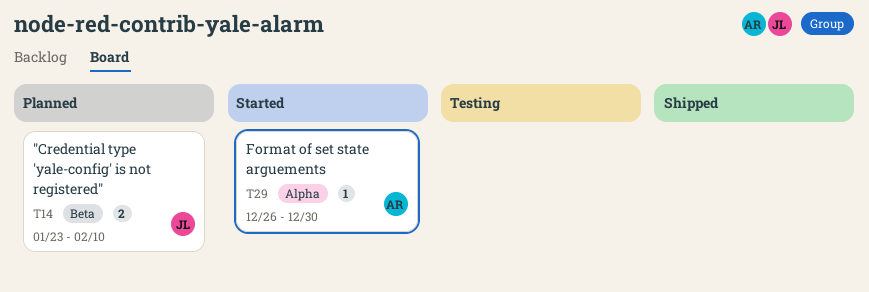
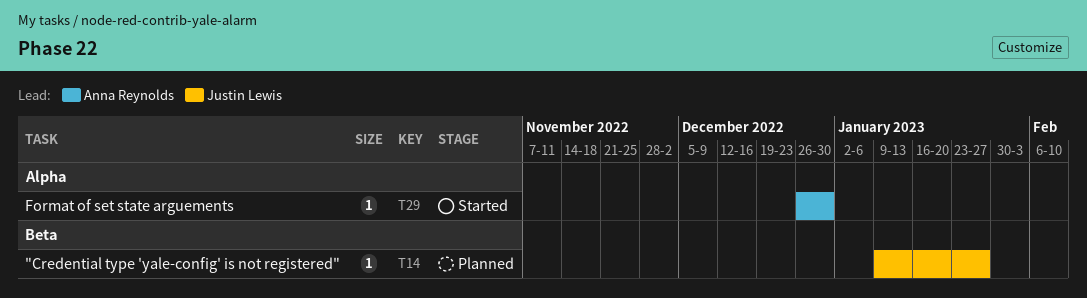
T14, estimate: 2 -> 1
T14, start: Jan 23 -> Jan 9
T14, due: Feb 10 -> Jan 27

